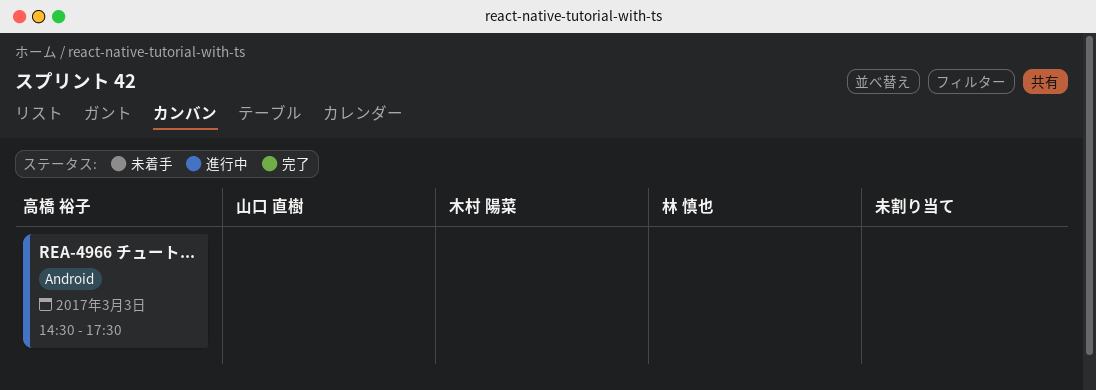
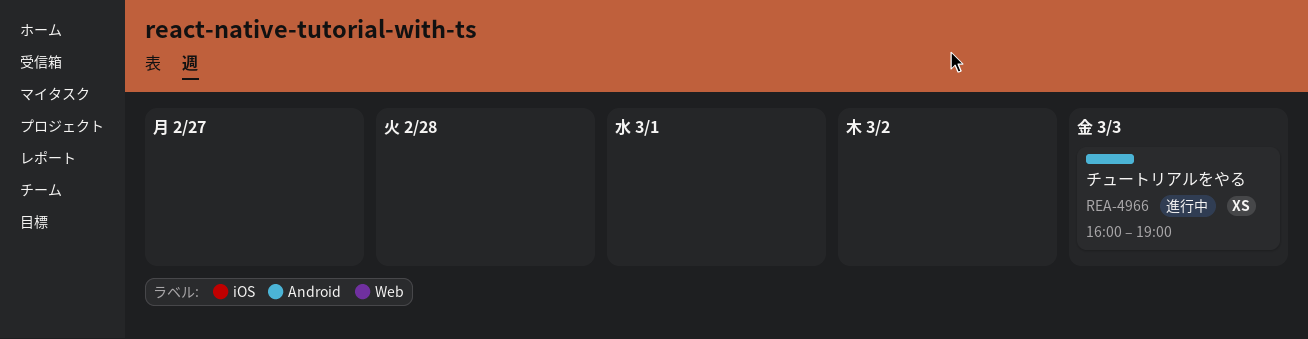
REA-4966, begins: 14:30 -> 16:00
REA-4966, ends: 17:30 -> 19:00

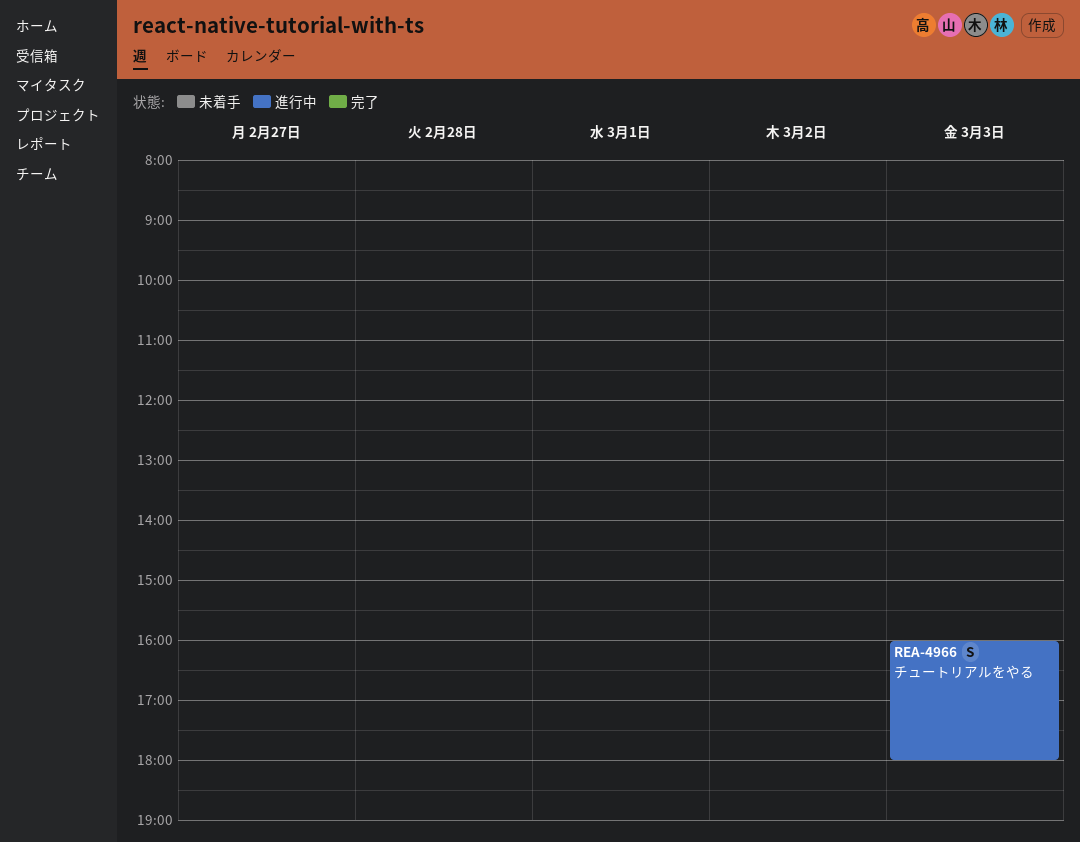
REA-4966, estimate: XS -> S
REA-4966, ends: 19:00 -> 18:00

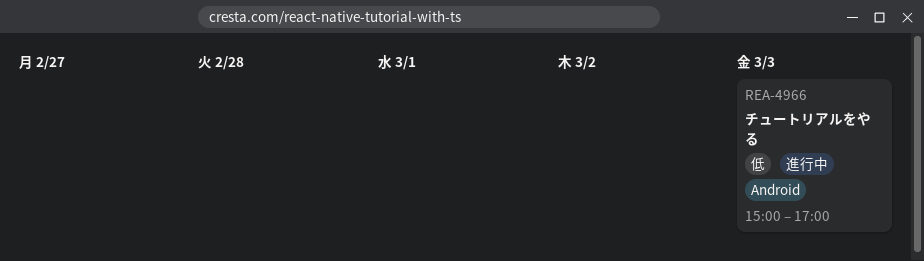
REA-4966, begins: 16:00 -> 15:00
REA-4966, ends: 18:00 -> 17:00

